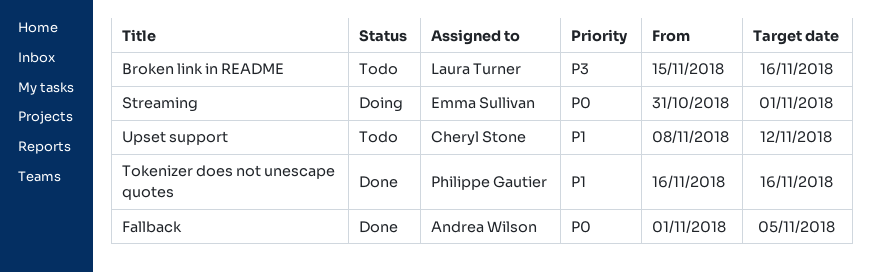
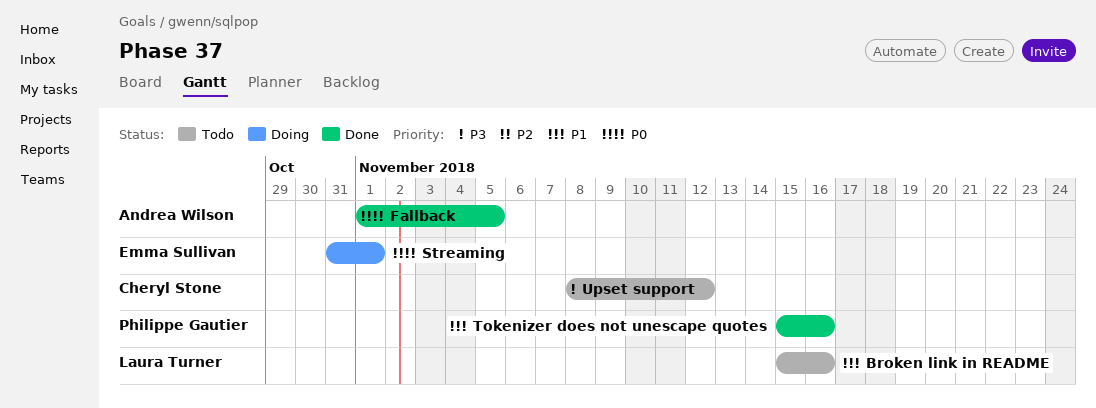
Broken link in README, priority: P3 -> P1
Tokenizer does not unescape quotes, start: Nov 16 -> Nov 15
Upset support, priority: P1 -> P3

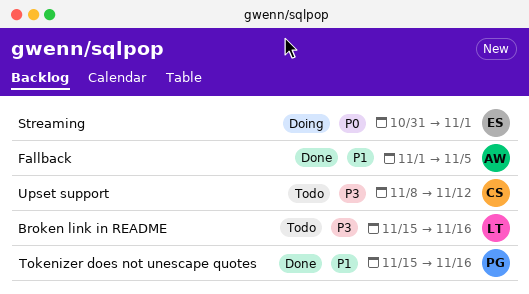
Broken link in README, priority: P1 -> P3
Fallback, priority: P0 -> P1

